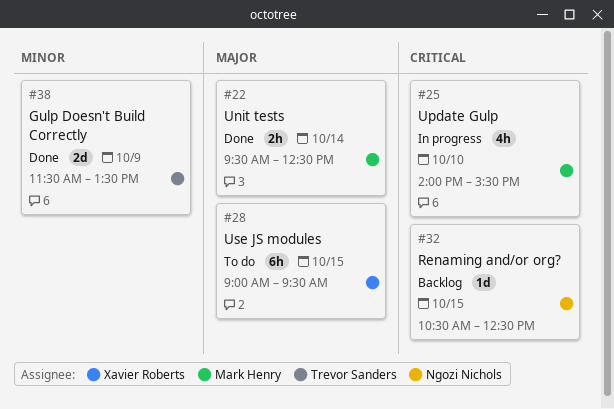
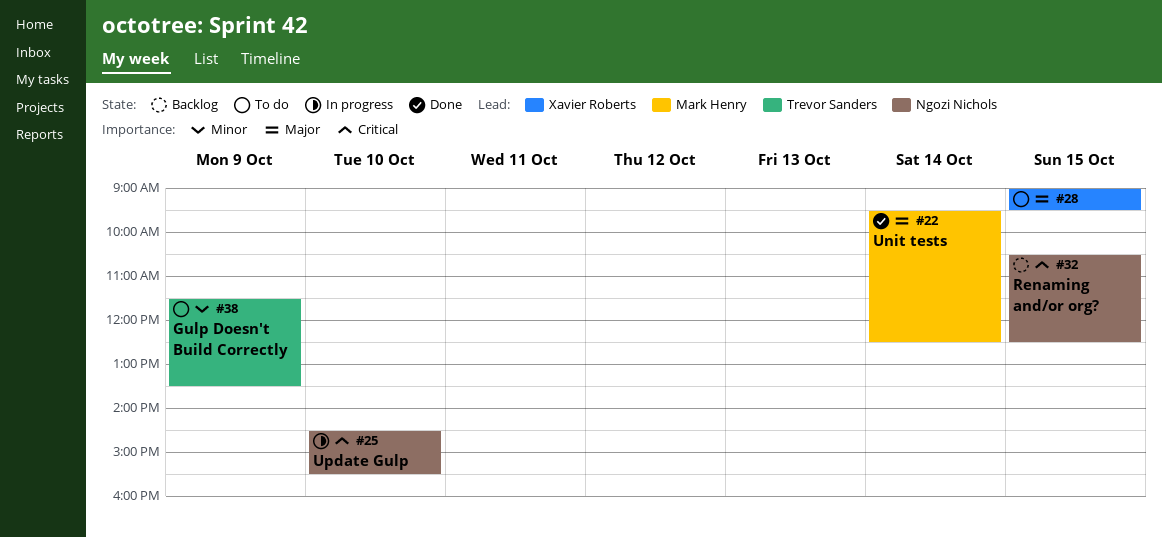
#25, owner: Mark Henry -> Ngozi Nichols
#25, begins: 14:00 -> 14:30
#38, status: Done -> To do

